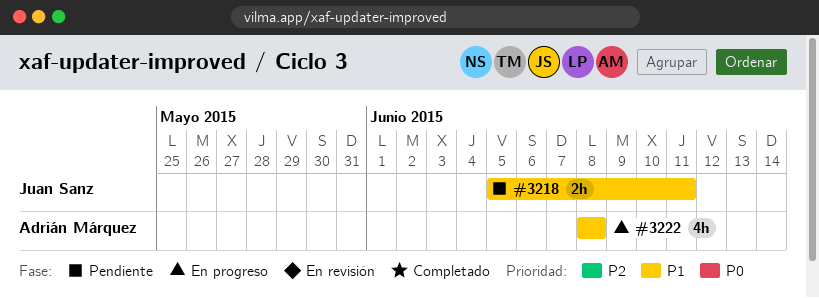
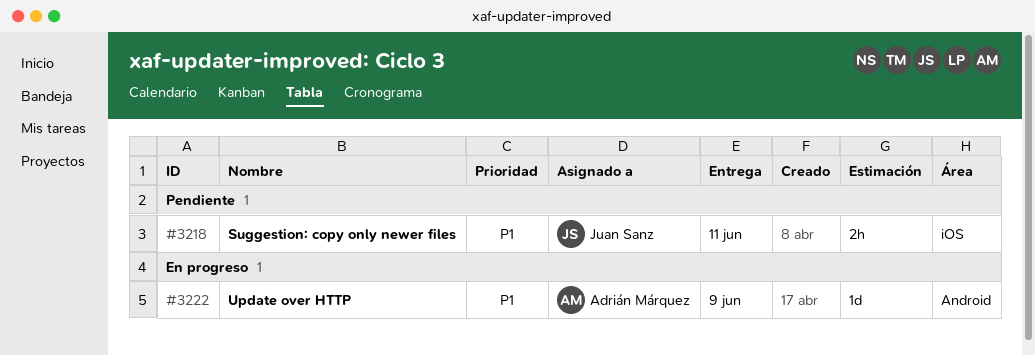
#3222, estimate: 4h -> 1d
#3222, due: Jun 8 -> Jun 9

